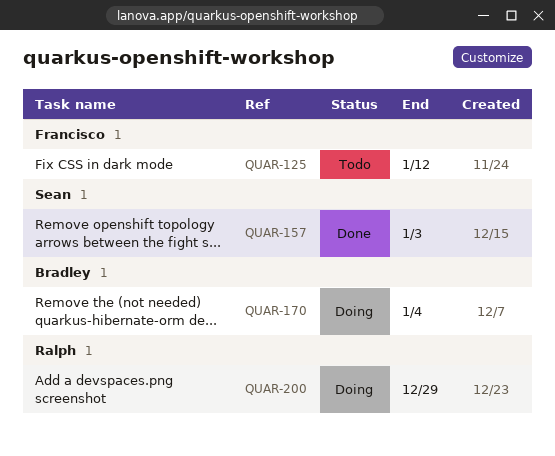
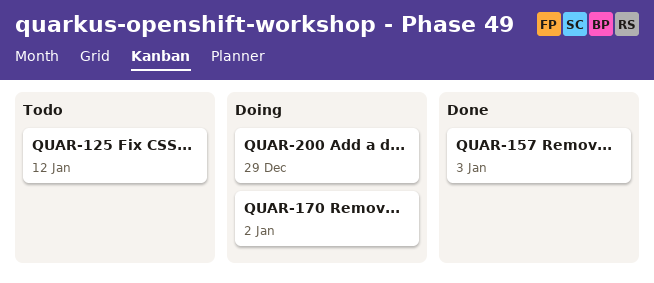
QUAR-170, due: Jan 4 -> Jan 2

